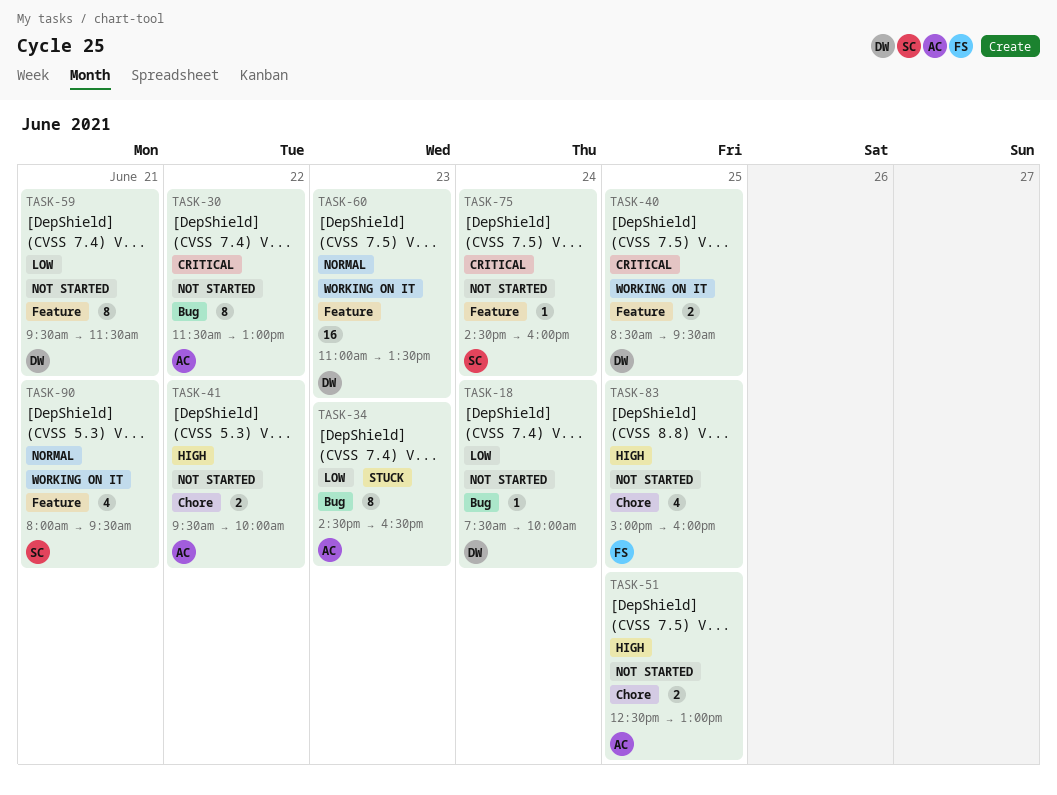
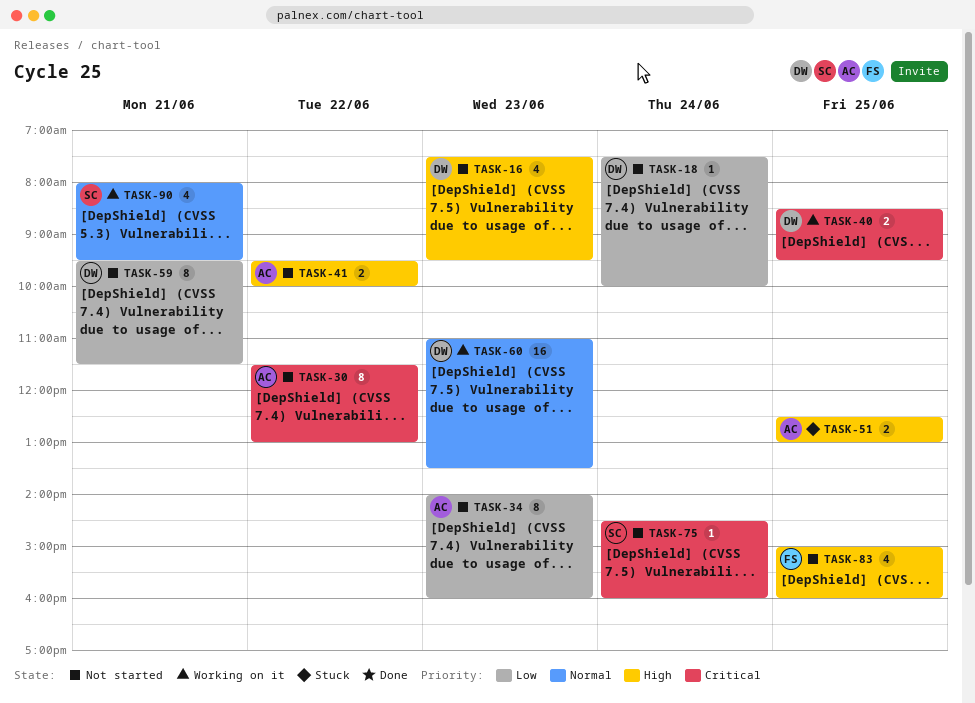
TASK-16: none -> present
TASK-34, status: Stuck -> Not started
TASK-34, begins: 14:30 -> 14:00
TASK-34, ends: 16:30 -> 16:00
TASK-51, status: Not started -> Stuck

